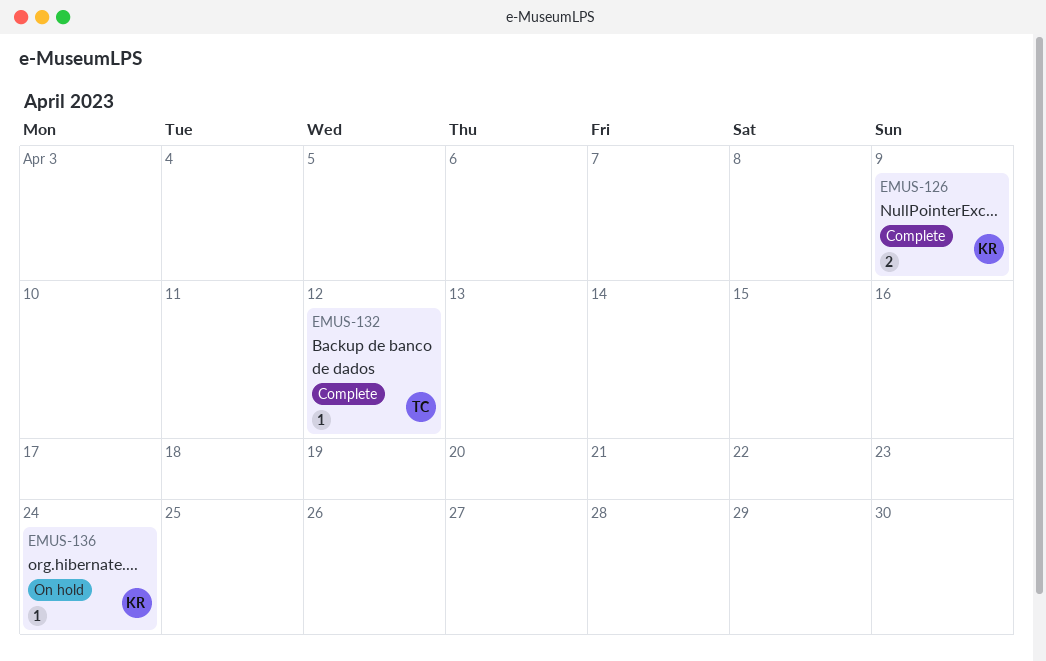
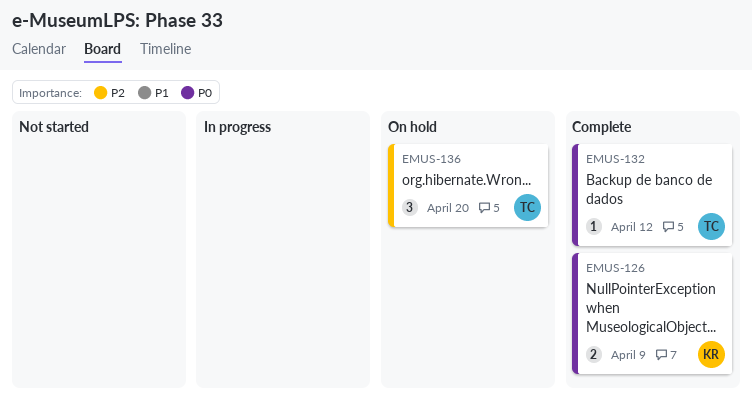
EMUS-136, owner: KR -> TC
EMUS-136, estimate: 1 -> 3
EMUS-136, due: Apr 24 -> Apr 20

